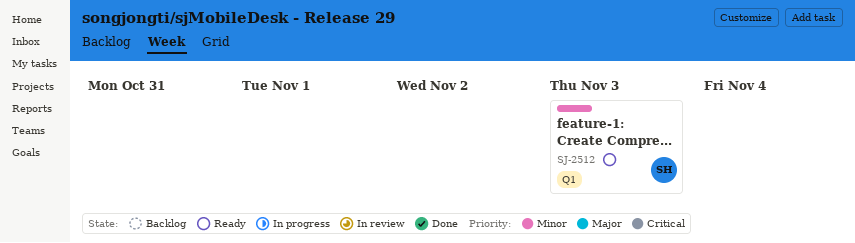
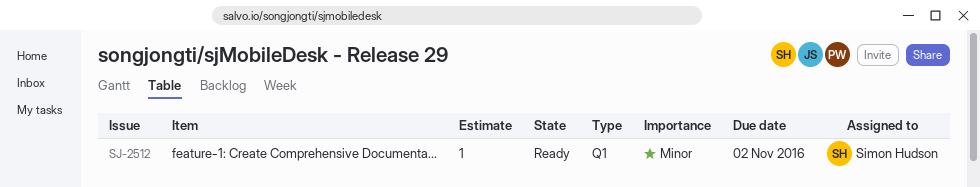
SJ-2512, due: Nov 3 -> Nov 2

